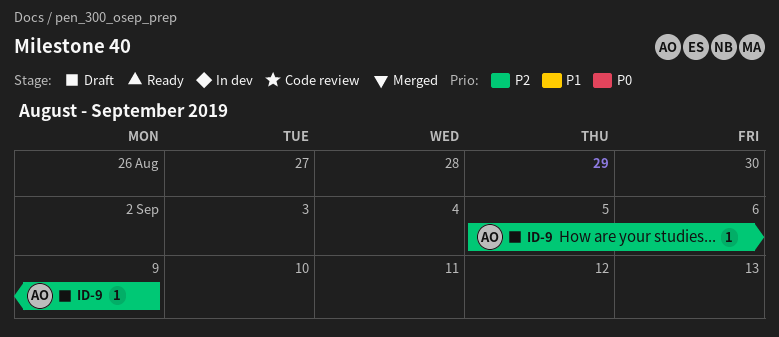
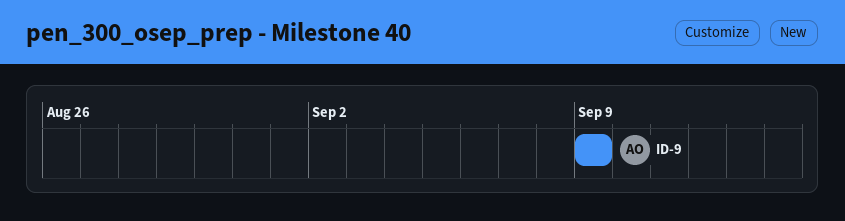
ID-9, start: Sep 5 -> Sep 9

